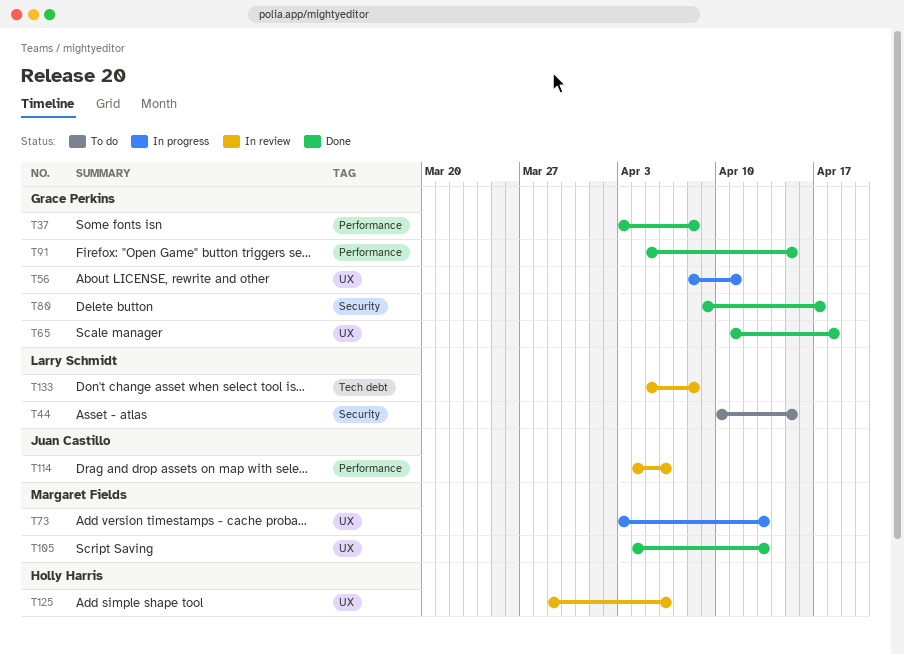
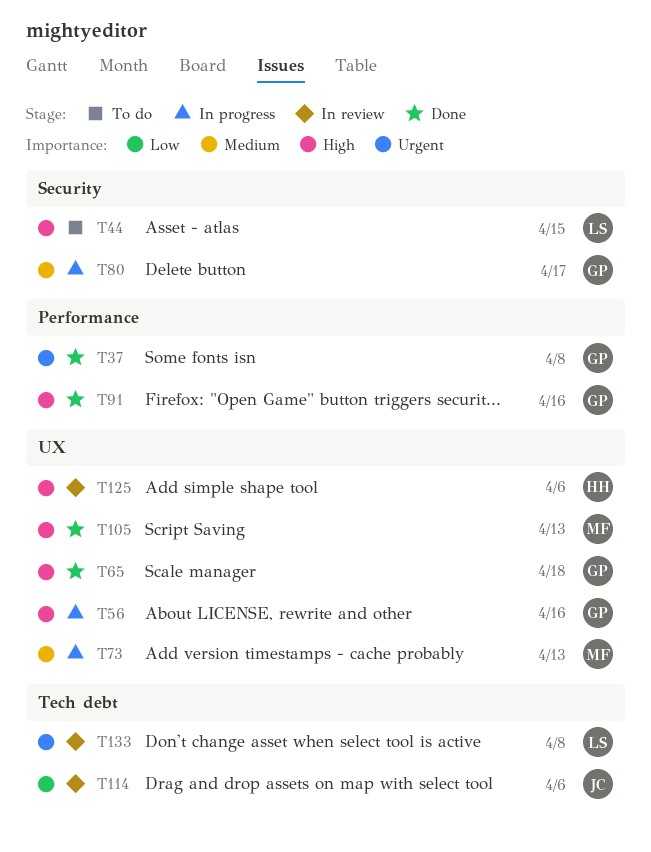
T56, due: Apr 11 -> Apr 16
T80, status: Done -> In progress
T91, due: Apr 15 -> Apr 16
T114, label: Performance -> Tech debt

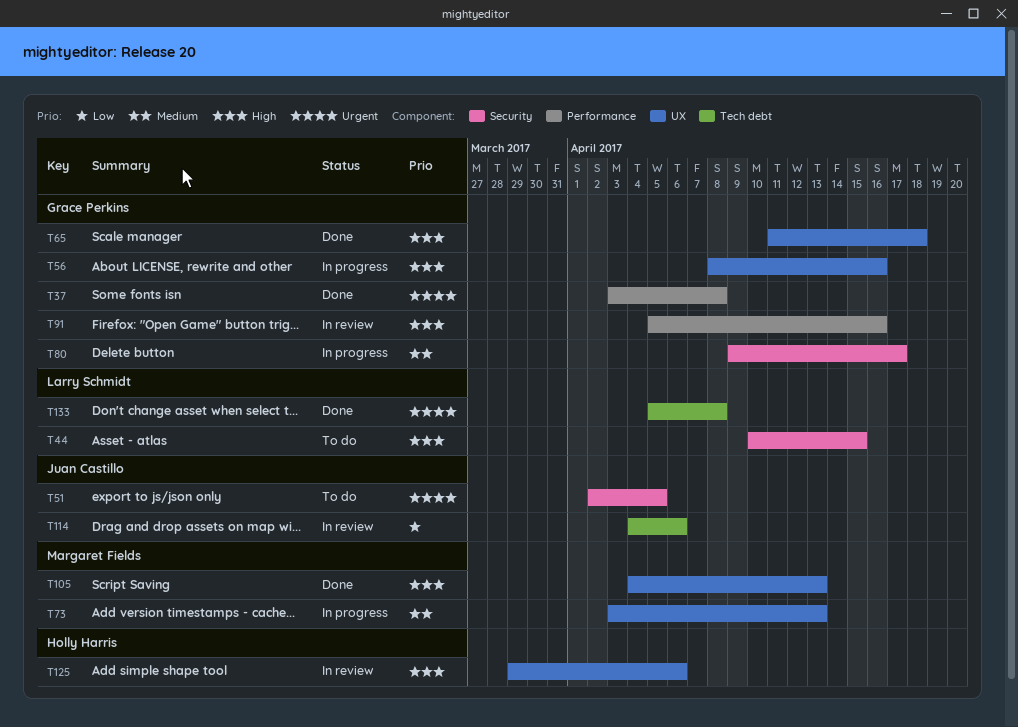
T51: none -> present
T91, status: Done -> In review
T133, status: In review -> Done

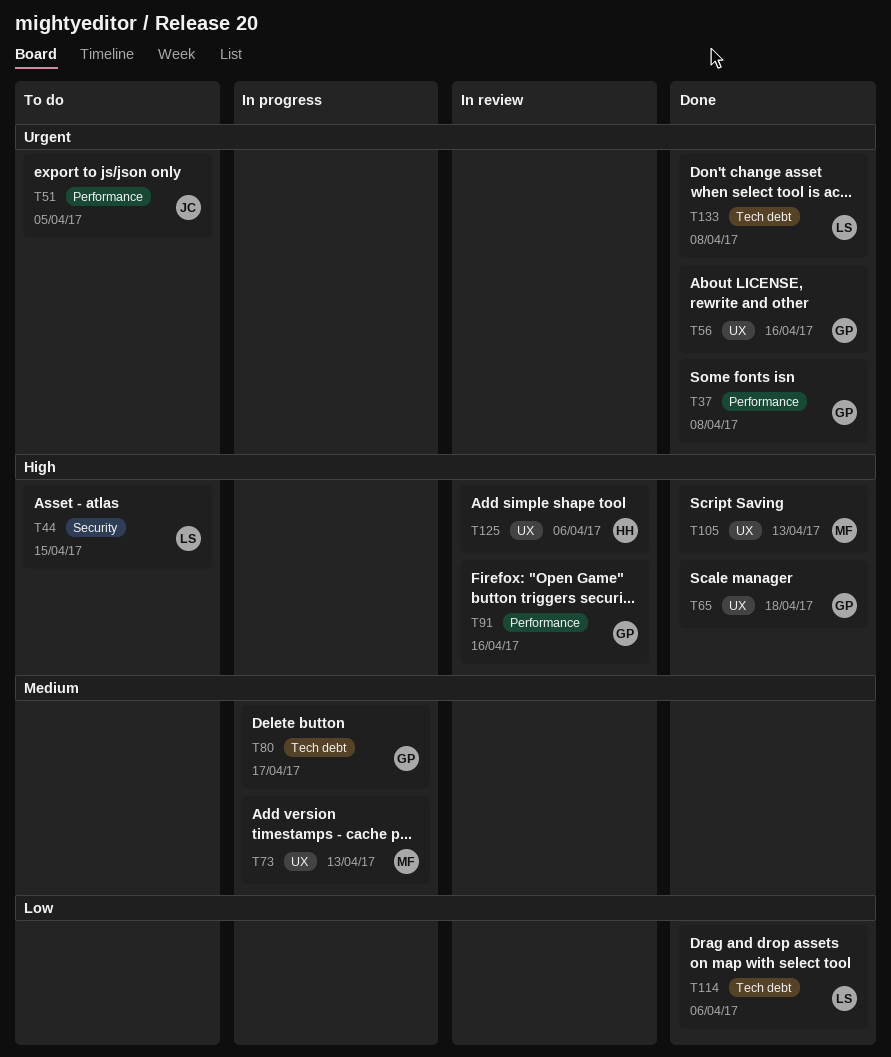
T51, label: Security -> Performance
T56, status: In progress -> Done
T56, priority: High -> Urgent
T80, label: Security -> Tech debt
T114, status: In review -> Done
T114, owner: Juan Castillo -> Larry Schmidt

